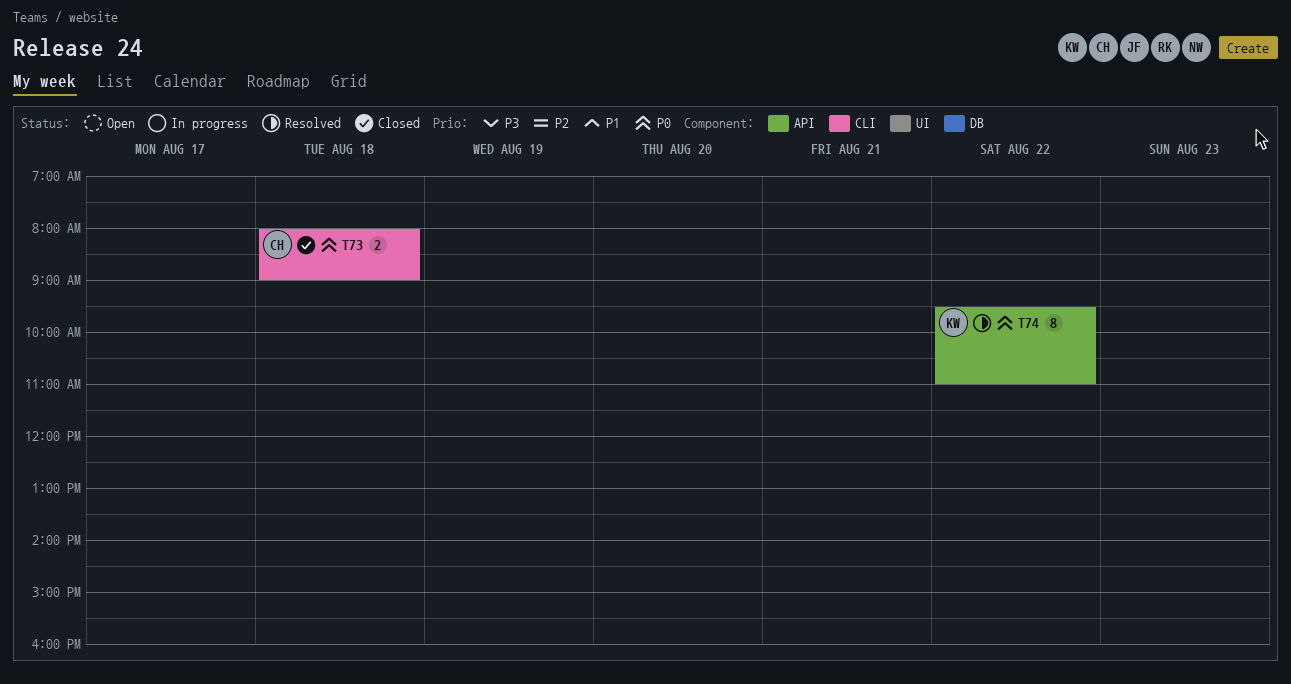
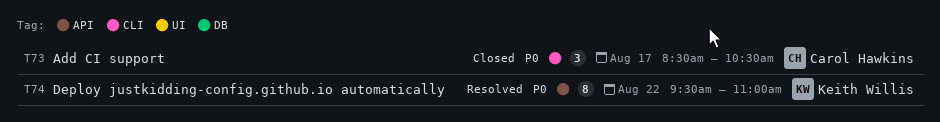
T73, estimate: 2 -> 3
T73, day: Aug 18 -> Aug 17
T73, begins: 08:00 -> 08:30
T73, ends: 09:00 -> 10:30

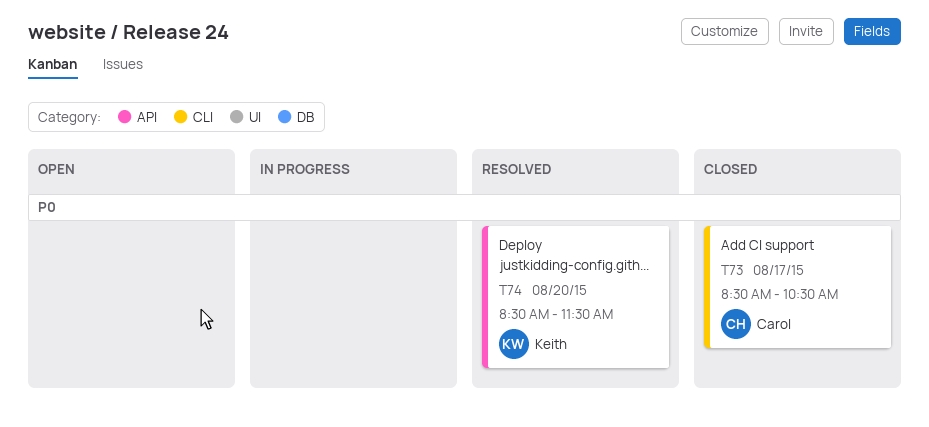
T74, day: Aug 22 -> Aug 20
T74, begins: 09:30 -> 08:30
T74, ends: 11:00 -> 11:30

